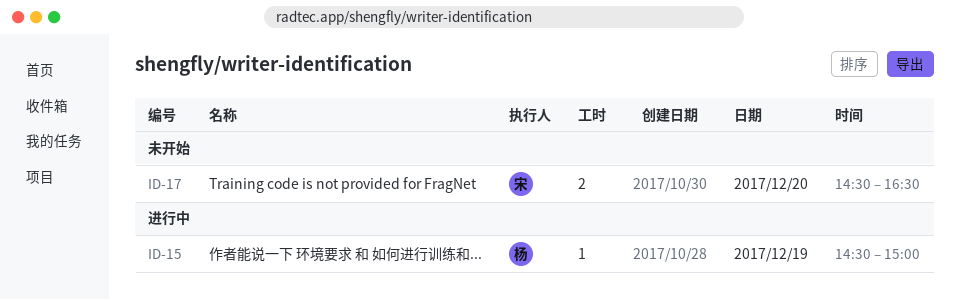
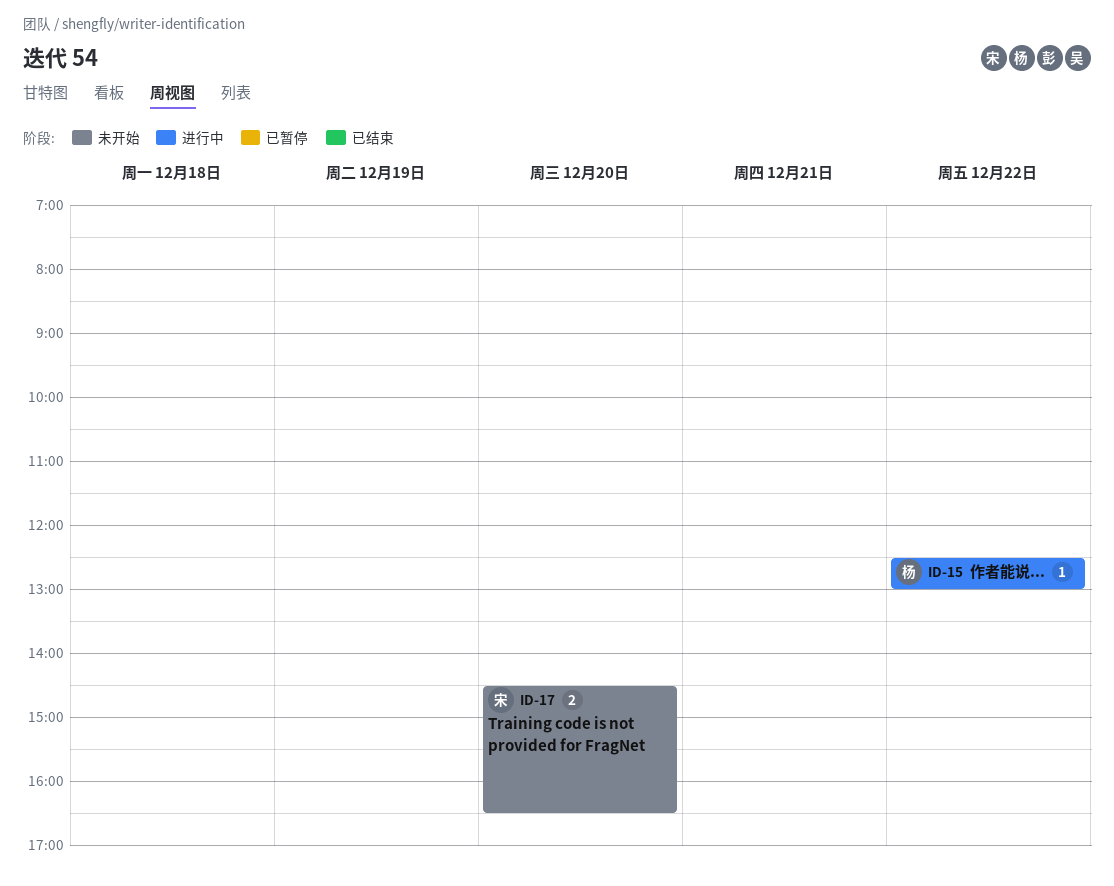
ID-15, day: Dec 19 -> Dec 22
ID-15, begins: 14:30 -> 12:30
ID-15, ends: 15:00 -> 13:00

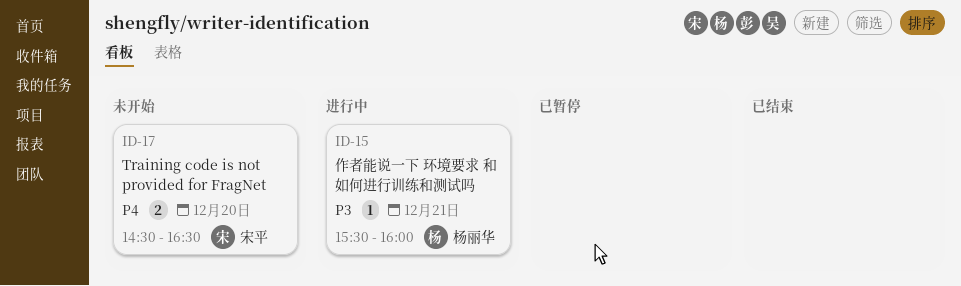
ID-15, day: Dec 22 -> Dec 21
ID-15, begins: 12:30 -> 15:30
ID-15, ends: 13:00 -> 16:00

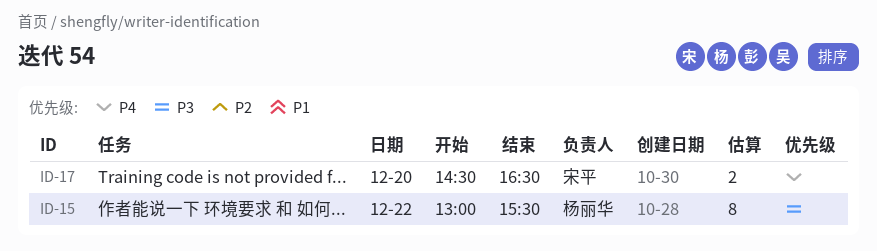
ID-15, estimate: 1 -> 8
ID-15, day: Dec 21 -> Dec 22
ID-15, begins: 15:30 -> 13:00
ID-15, ends: 16:00 -> 15:30

